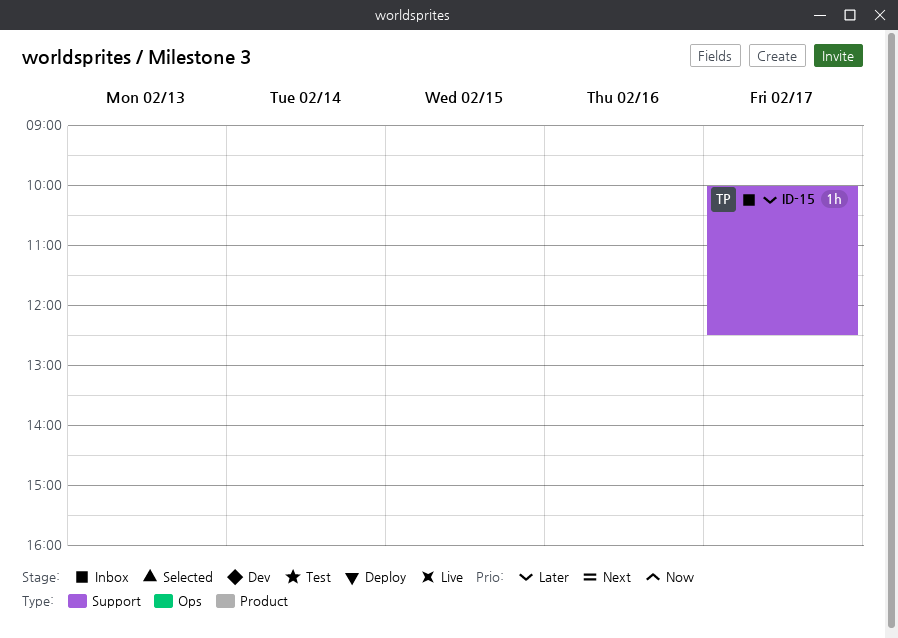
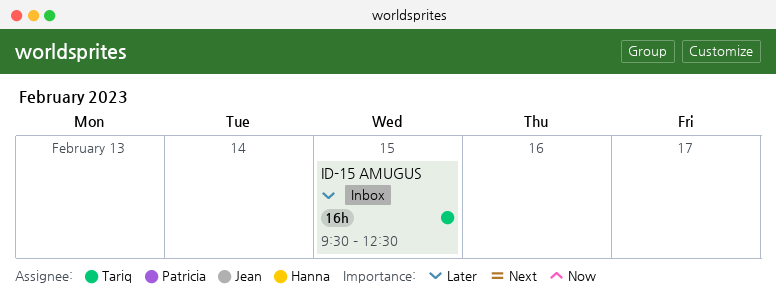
ID-15, estimate: 1h -> 16h
ID-15, day: Feb 17 -> Feb 15
ID-15, begins: 10:00 -> 09:30

